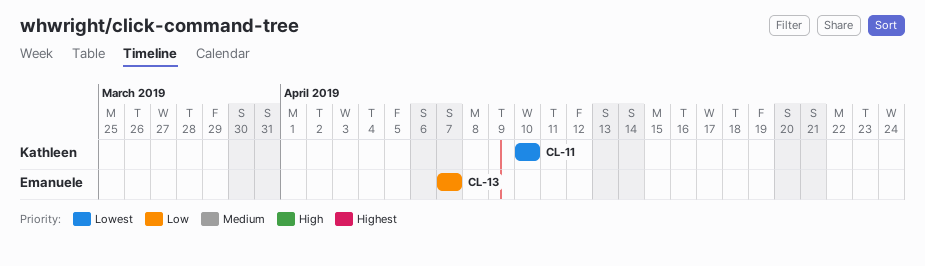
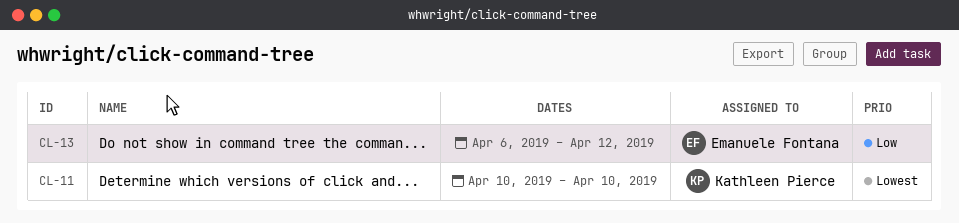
CL-13, start: Apr 7 -> Apr 6
CL-13, due: Apr 7 -> Apr 12

